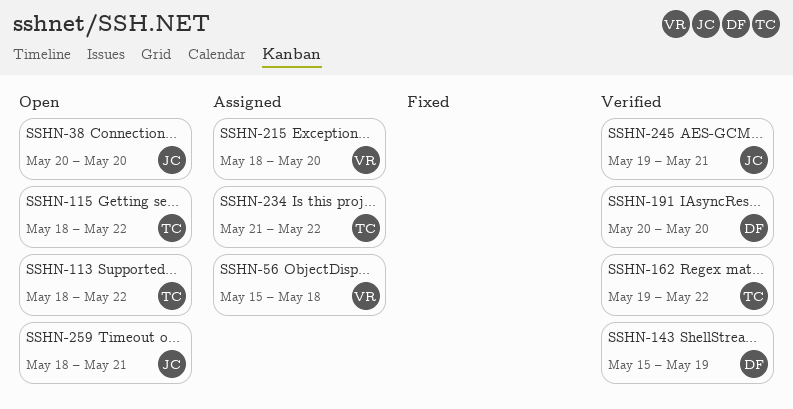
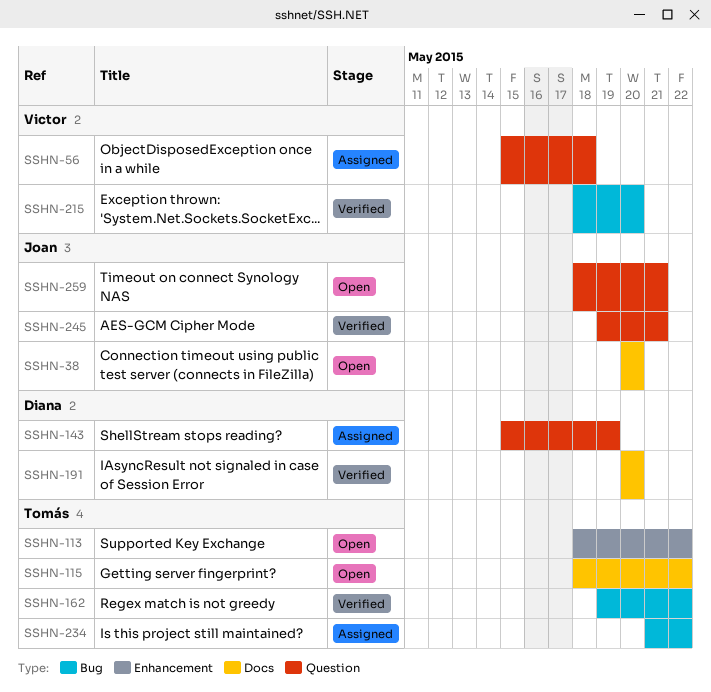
SSHN-143, status: Verified -> Assigned
SSHN-215, status: Assigned -> Verified

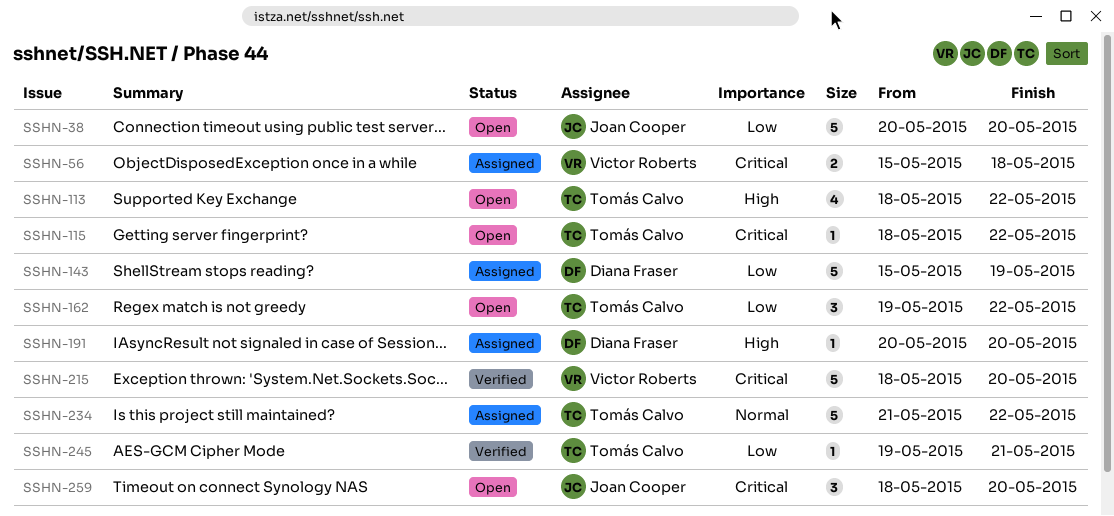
SSHN-162, status: Verified -> Open
SSHN-191, status: Verified -> Assigned
SSHN-245, owner: Joan Cooper -> Tomás Calvo
SSHN-259, due: May 21 -> May 20

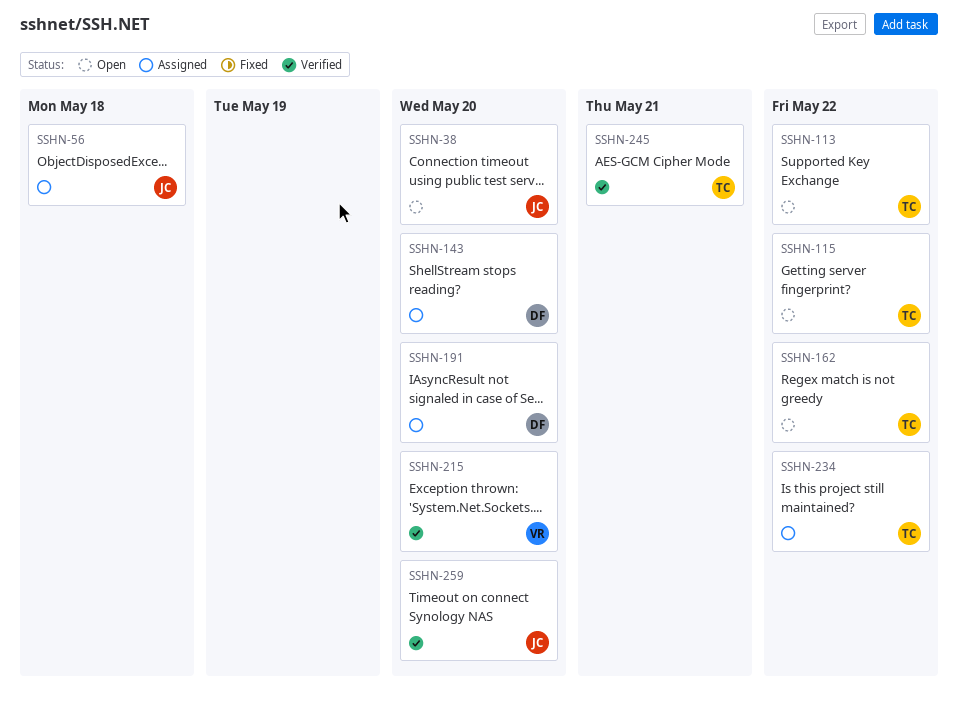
SSHN-56, owner: Victor Roberts -> Joan Cooper
SSHN-143, due: May 19 -> May 20
SSHN-259, status: Open -> Verified

